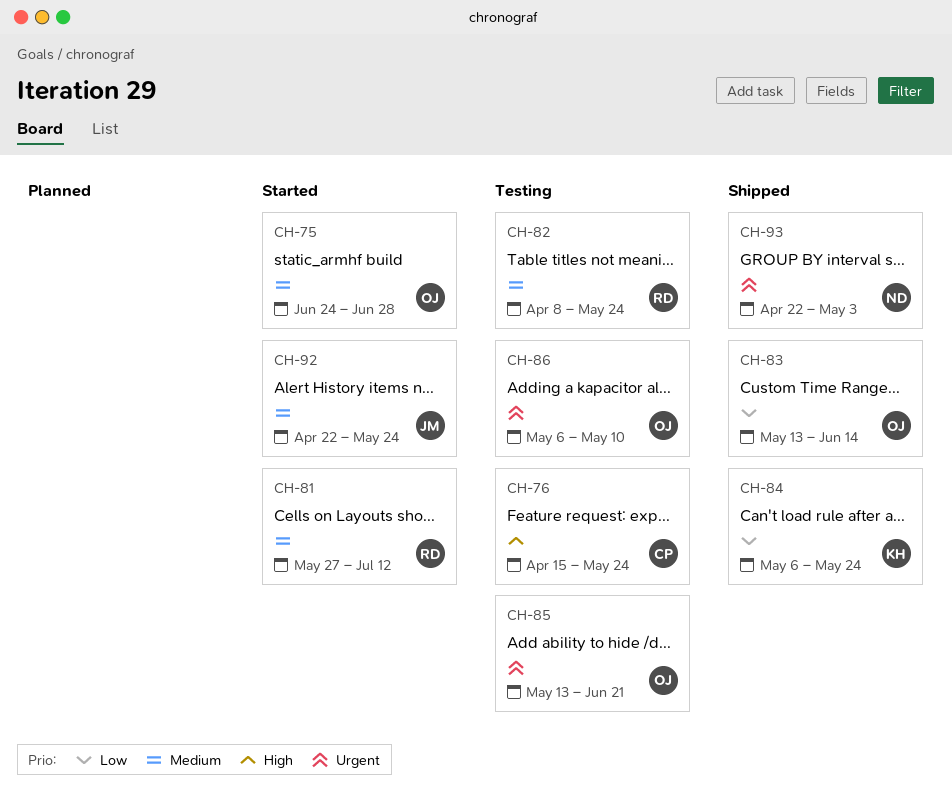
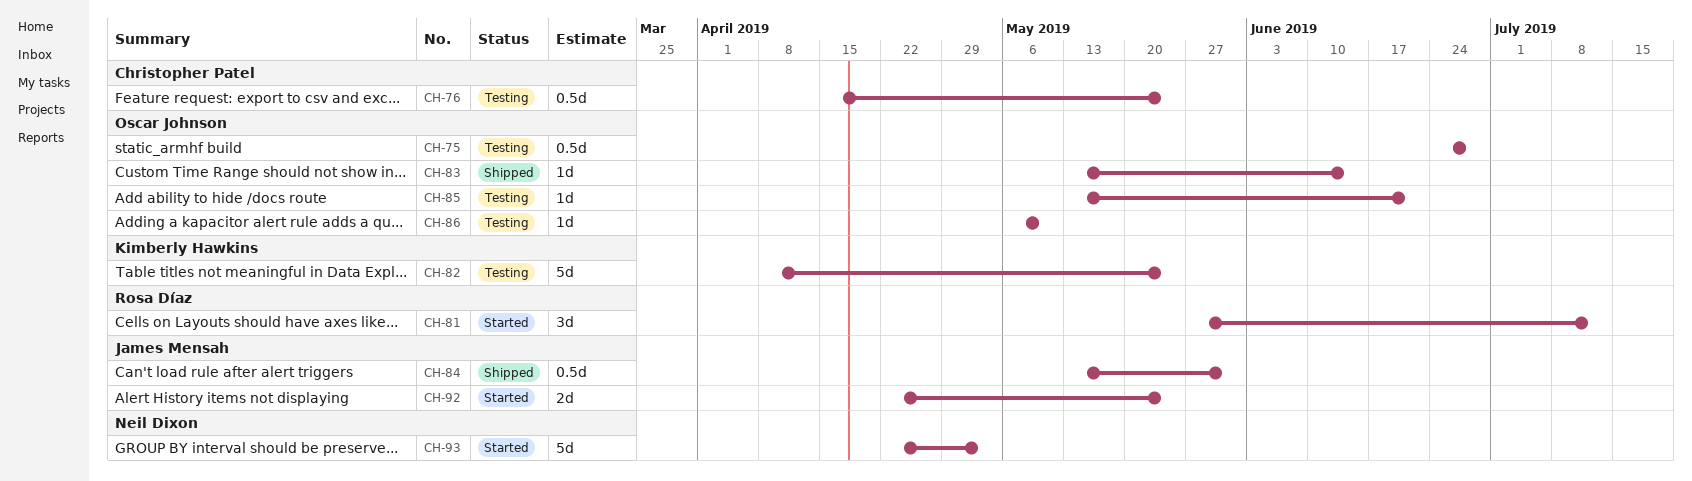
CH-75, status: Started -> Testing
CH-82, owner: Rosa Díaz -> Kimberly Hawkins
CH-84, owner: Kimberly Hawkins -> James Mensah
CH-84, start: May 6 -> May 13
CH-84, due: May 24 -> May 31
CH-93, status: Shipped -> Started

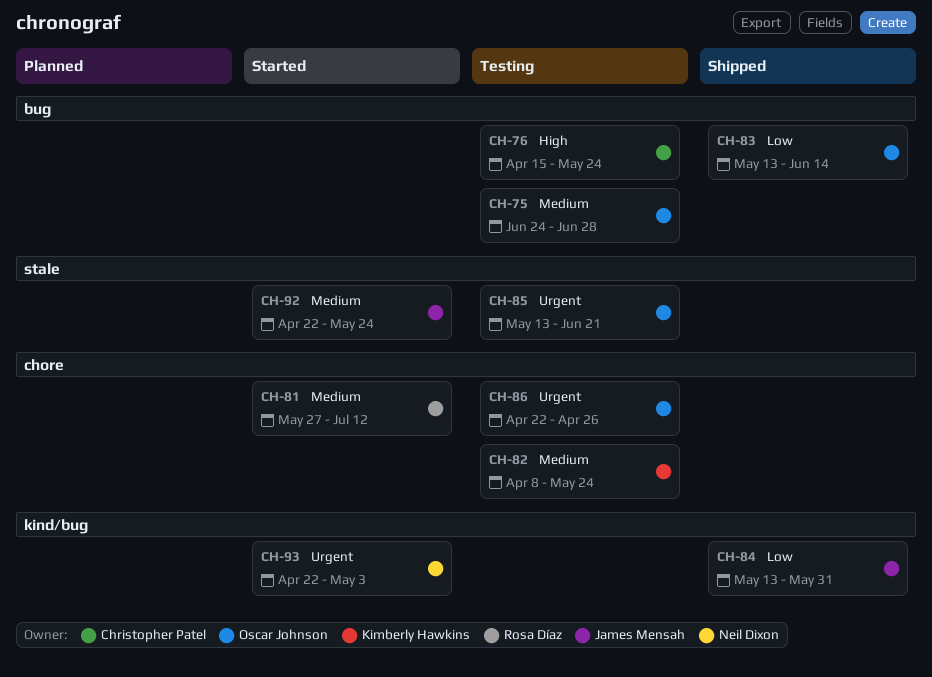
CH-86, start: May 6 -> Apr 22
CH-86, due: May 10 -> Apr 26

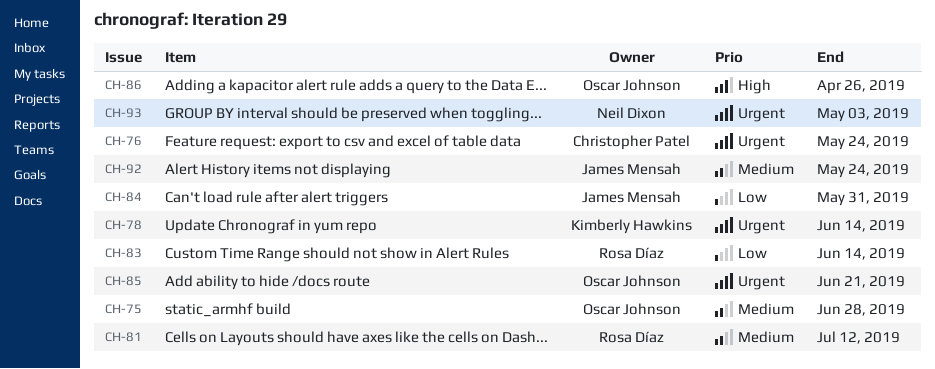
CH-76, priority: High -> Urgent
CH-78: none -> present
CH-82: present -> none
CH-83, owner: Oscar Johnson -> Rosa Díaz
CH-86, priority: Urgent -> High

